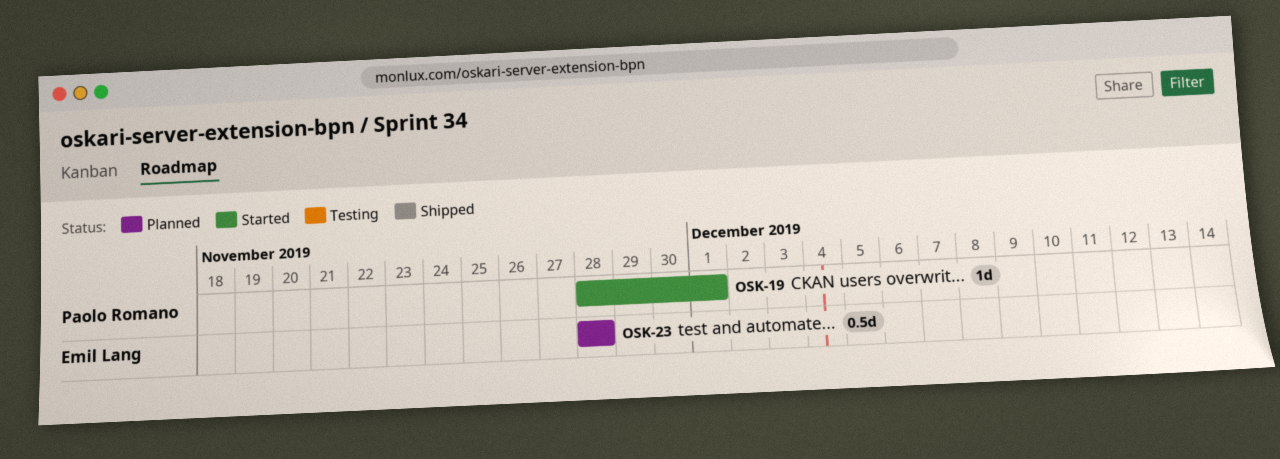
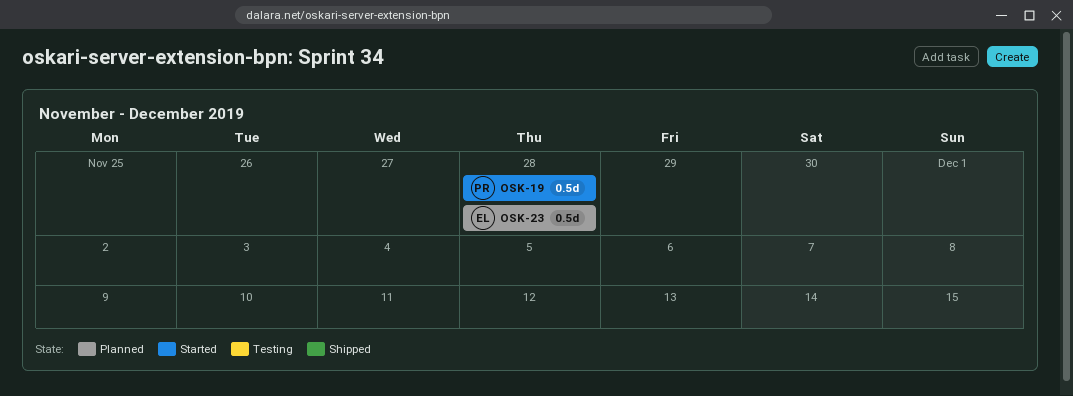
OSK-19, estimate: 1d -> 0.5d
OSK-19, due: Dec 1 -> Nov 28

